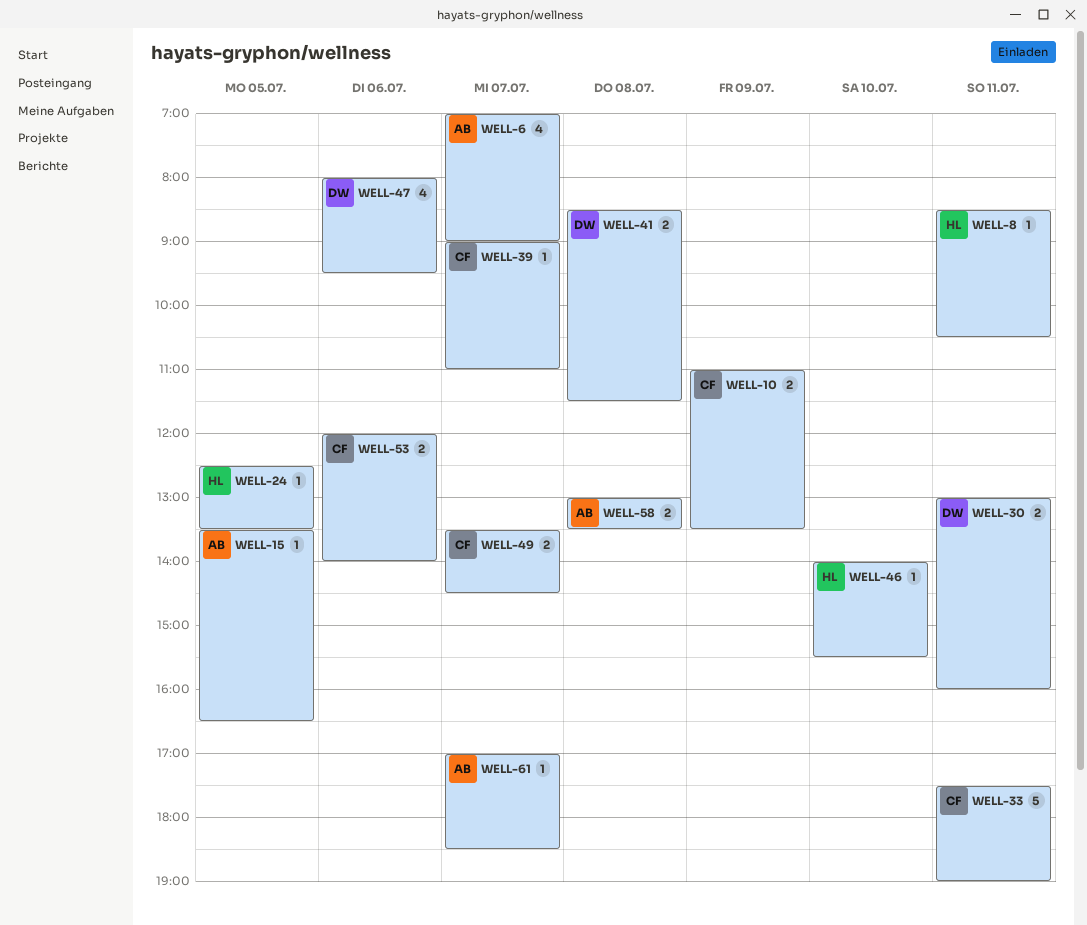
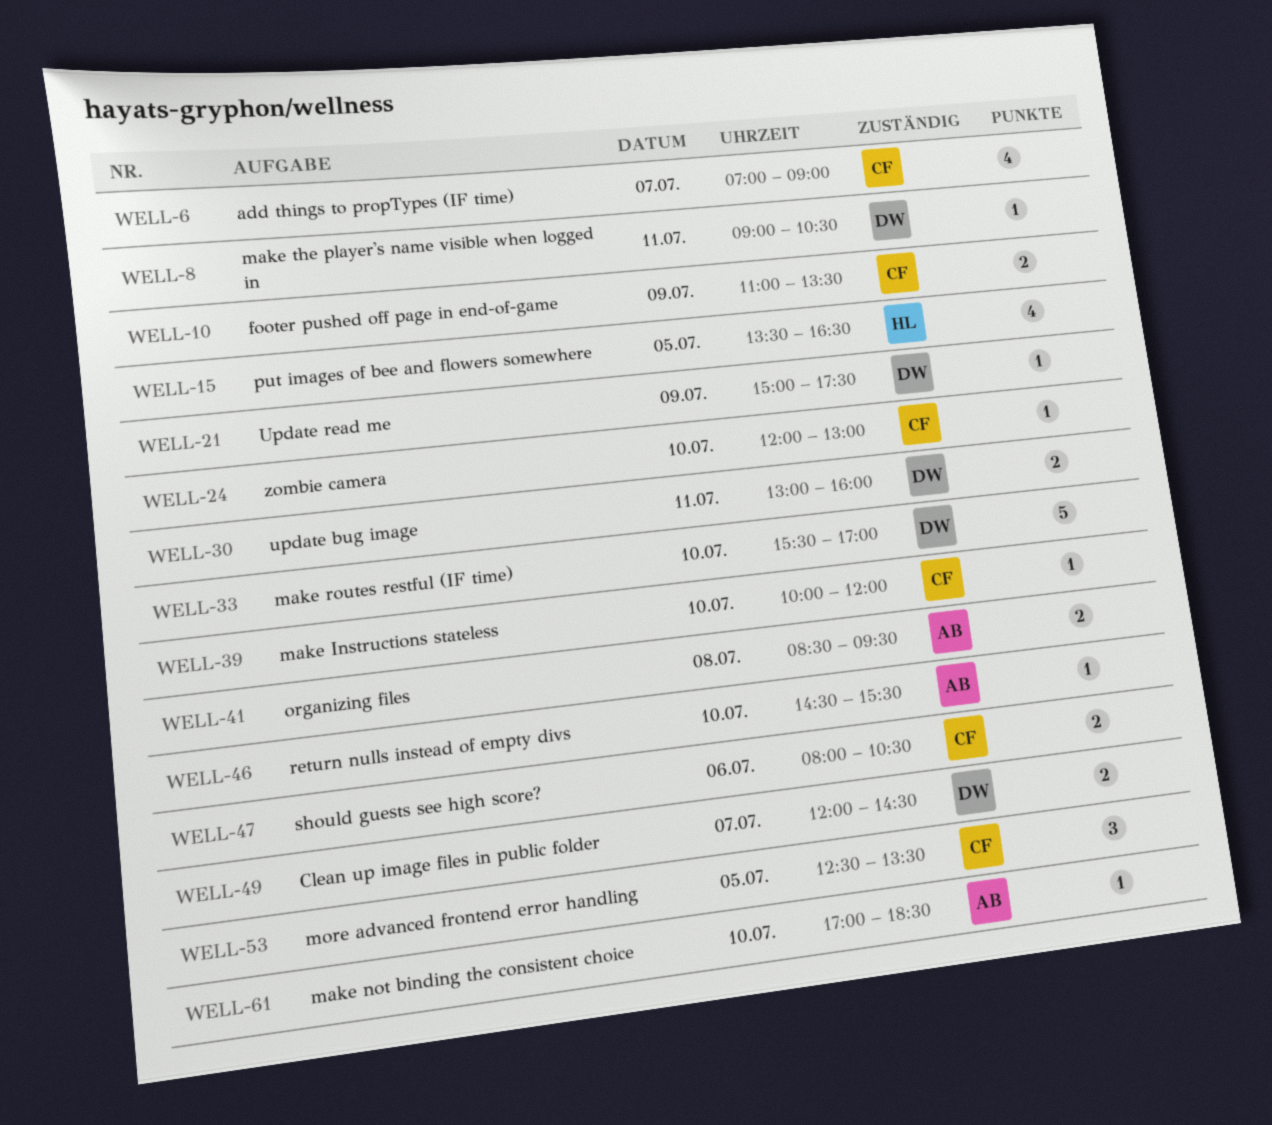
WELL-6, owner: AB -> CF
WELL-8, owner: HL -> DW
WELL-8, begins: 08:30 -> 09:00
WELL-15, owner: AB -> HL
WELL-15, estimate: 1 -> 4
WELL-21: none -> present
WELL-24, owner: HL -> CF
WELL-24, day: Jul 5 -> Jul 10
WELL-24, begins: 12:30 -> 12:00
WELL-24, ends: 13:30 -> 13:00
WELL-33, owner: CF -> DW
WELL-33, day: Jul 11 -> Jul 10
WELL-33, begins: 17:30 -> 15:30
WELL-33, ends: 19:00 -> 17:00
WELL-39, day: Jul 7 -> Jul 10
WELL-39, begins: 09:00 -> 10:00
WELL-39, ends: 11:00 -> 12:00
WELL-41, owner: DW -> AB
WELL-41, ends: 11:30 -> 09:30
WELL-46, owner: HL -> AB
WELL-46, begins: 14:00 -> 14:30
WELL-47, owner: DW -> CF
WELL-47, estimate: 4 -> 2
WELL-47, ends: 09:30 -> 10:30
WELL-49, owner: CF -> DW
WELL-49, begins: 13:30 -> 12:00
WELL-53, estimate: 2 -> 3
WELL-53, day: Jul 6 -> Jul 5
WELL-53, begins: 12:00 -> 12:30
WELL-53, ends: 14:00 -> 13:30
WELL-58: present -> none
WELL-61, day: Jul 7 -> Jul 10

